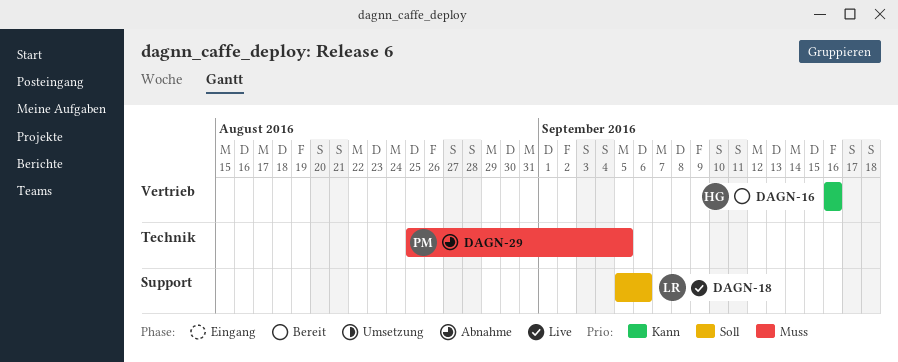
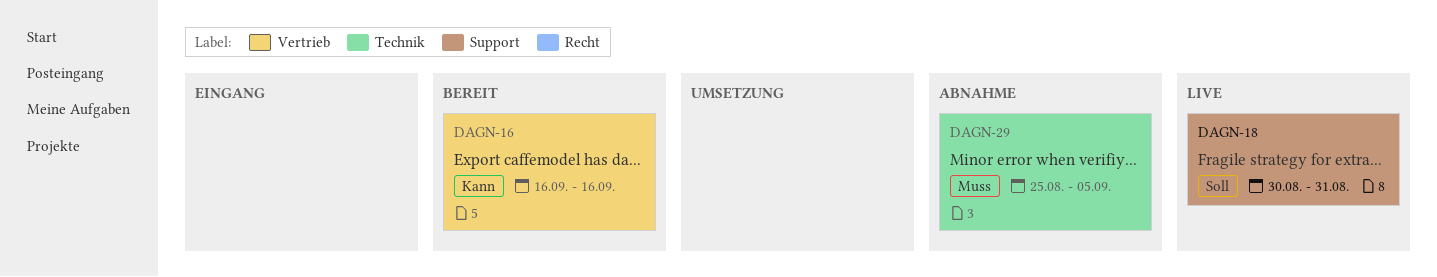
DAGN-18, start: Sep 5 -> Aug 30
DAGN-18, due: Sep 6 -> Aug 31

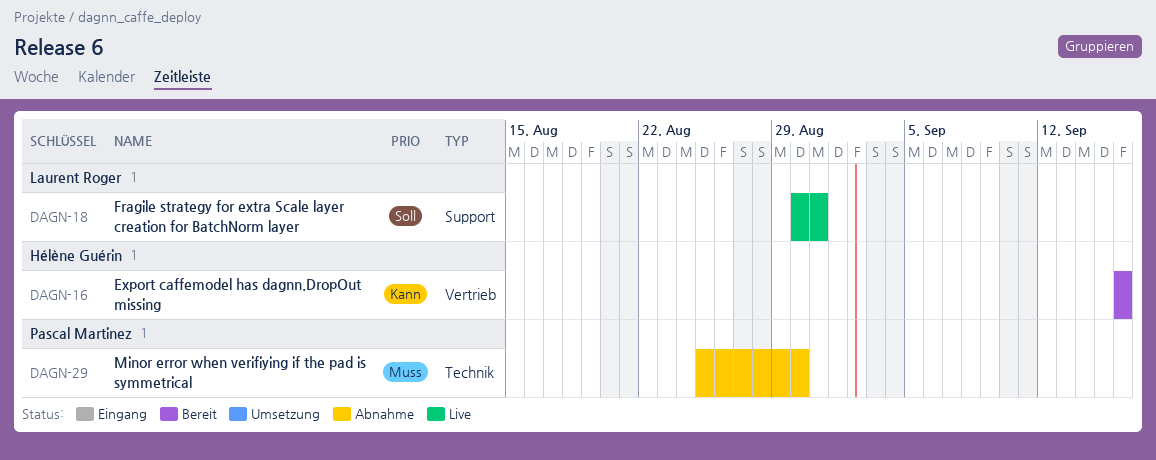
DAGN-29, due: Sep 5 -> Aug 30

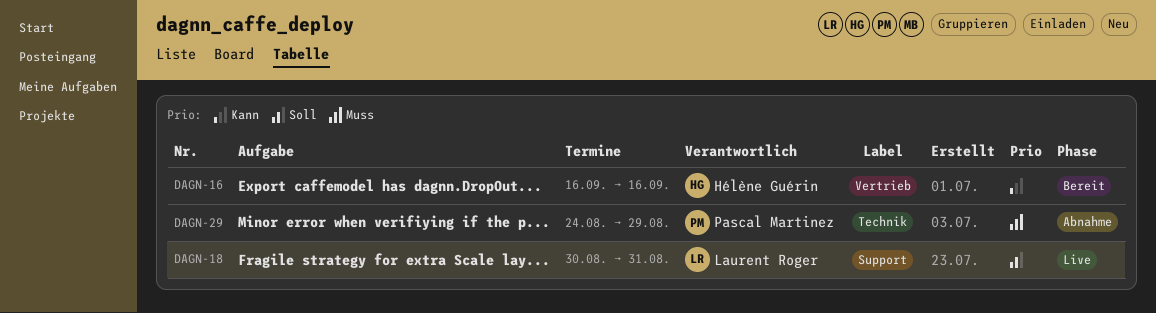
DAGN-29, start: Aug 25 -> Aug 24
DAGN-29, due: Aug 30 -> Aug 29

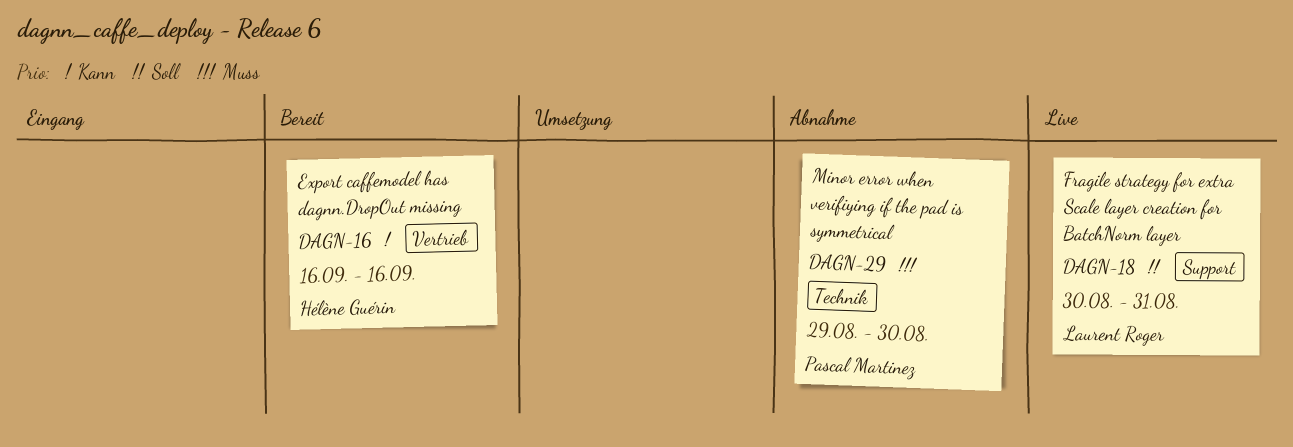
DAGN-29, start: Aug 24 -> Aug 29
DAGN-29, due: Aug 29 -> Aug 30

